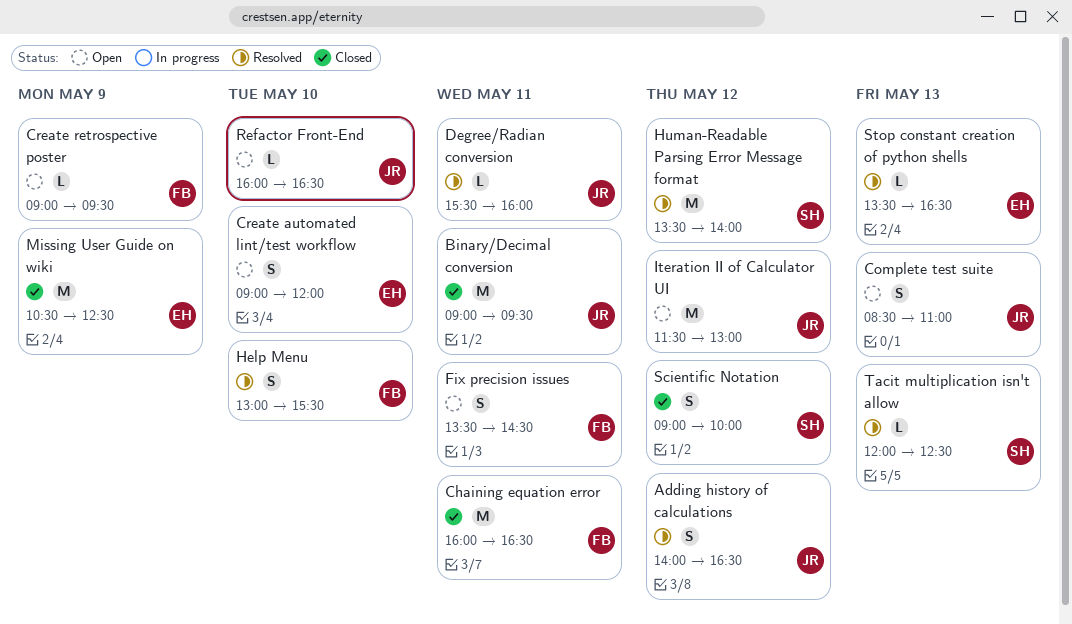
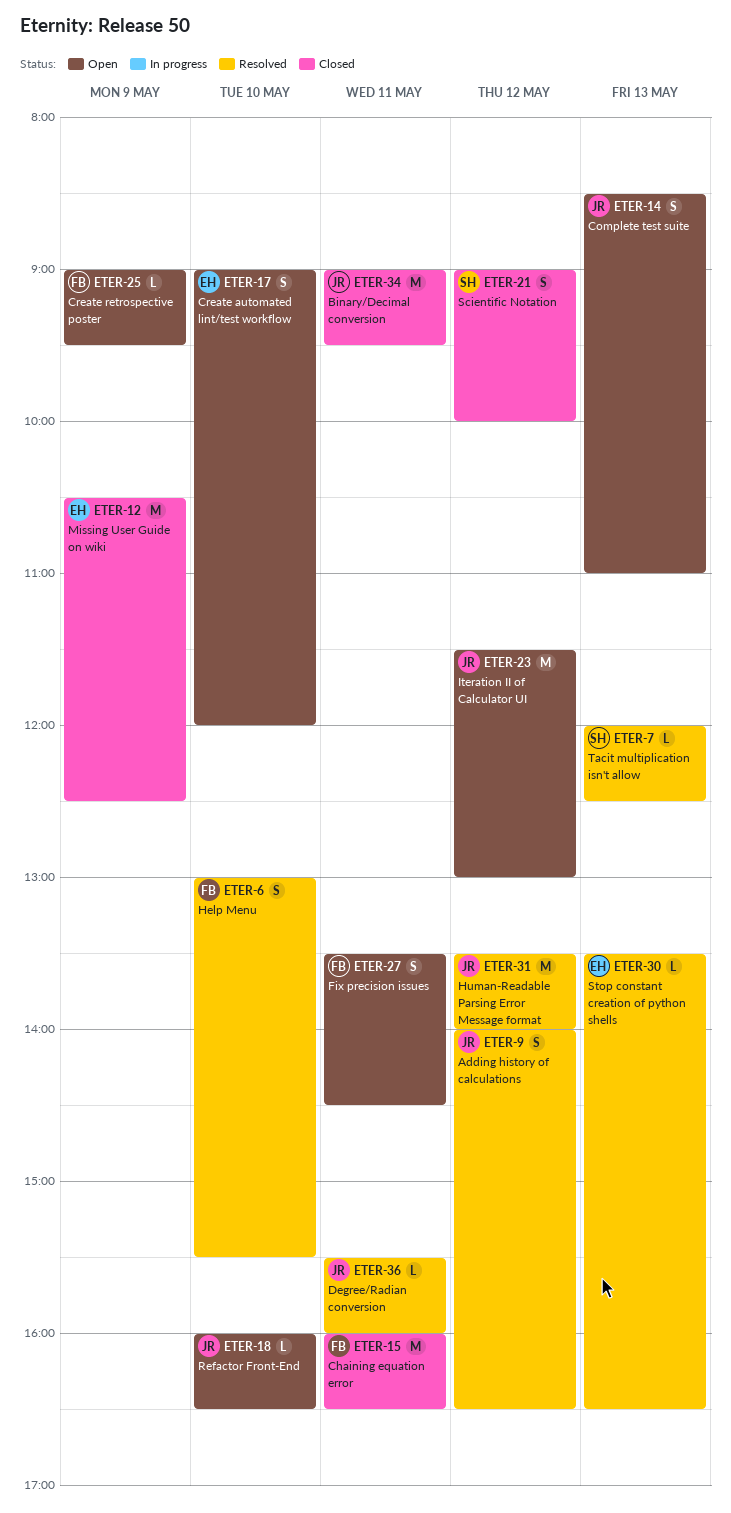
Human-Readable Parsing Error Message format, owner: SH -> JR

